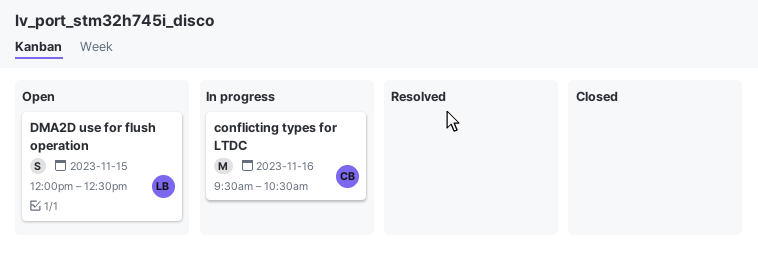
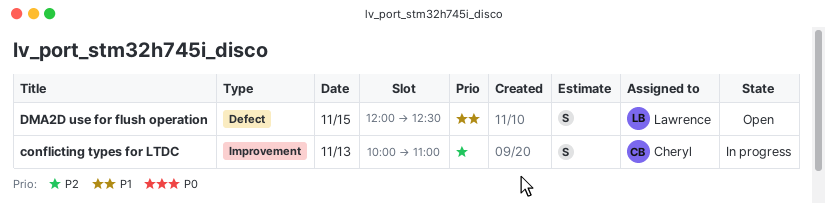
conflicting types for LTDC, estimate: M -> S
conflicting types for LTDC, day: Nov 16 -> Nov 13
conflicting types for LTDC, begins: 09:30 -> 10:00
conflicting types for LTDC, ends: 10:30 -> 11:00

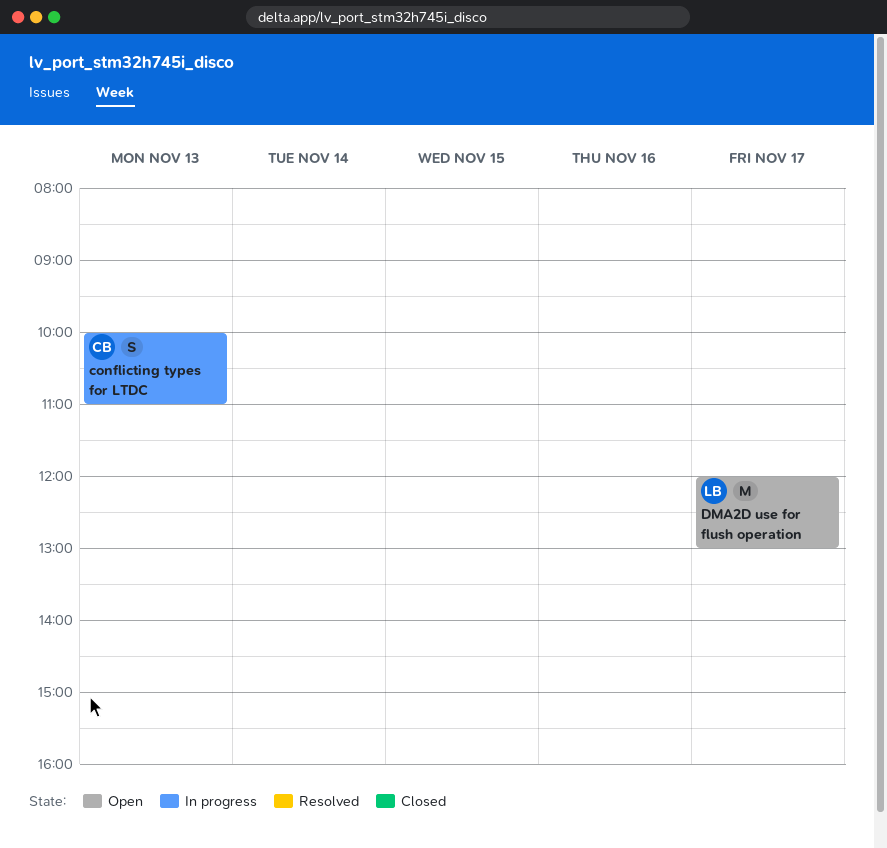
DMA2D use for flush operation, estimate: S -> M
DMA2D use for flush operation, day: Nov 15 -> Nov 17
DMA2D use for flush operation, ends: 12:30 -> 13:00

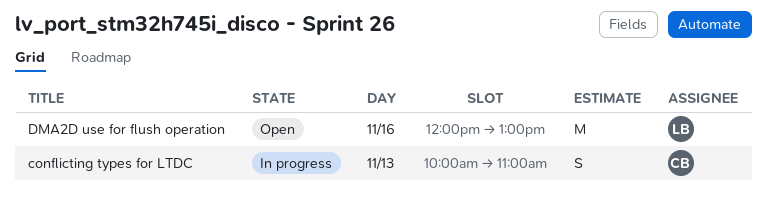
DMA2D use for flush operation, day: Nov 17 -> Nov 16

